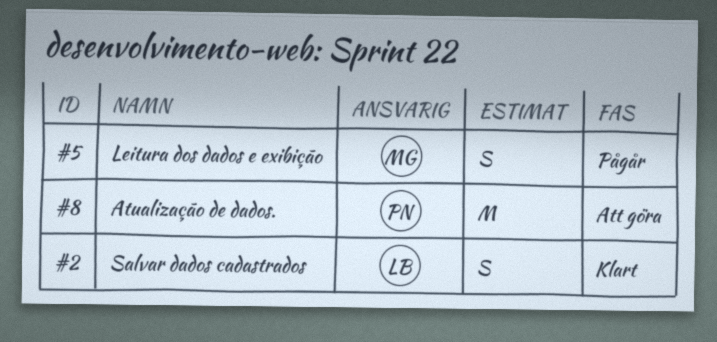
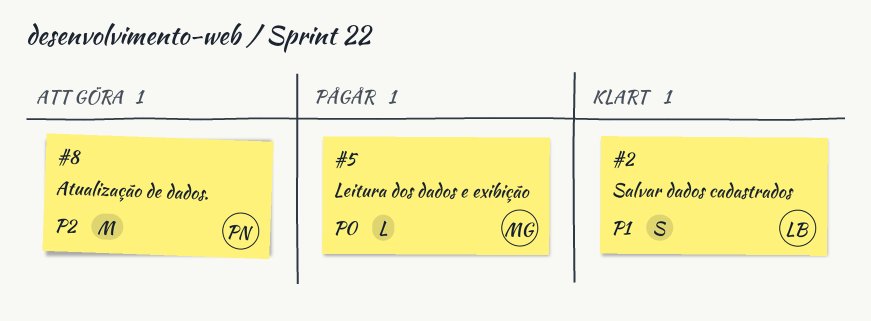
#5, estimate: S -> L

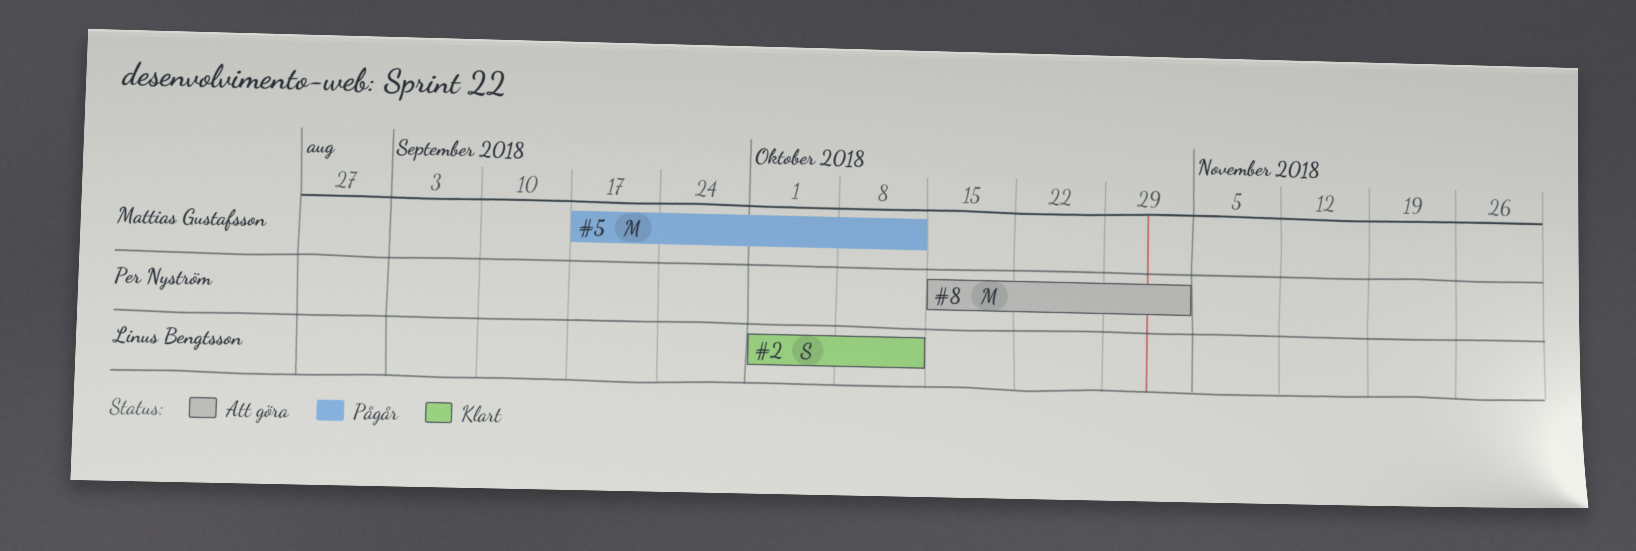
#5, estimate: L -> M

